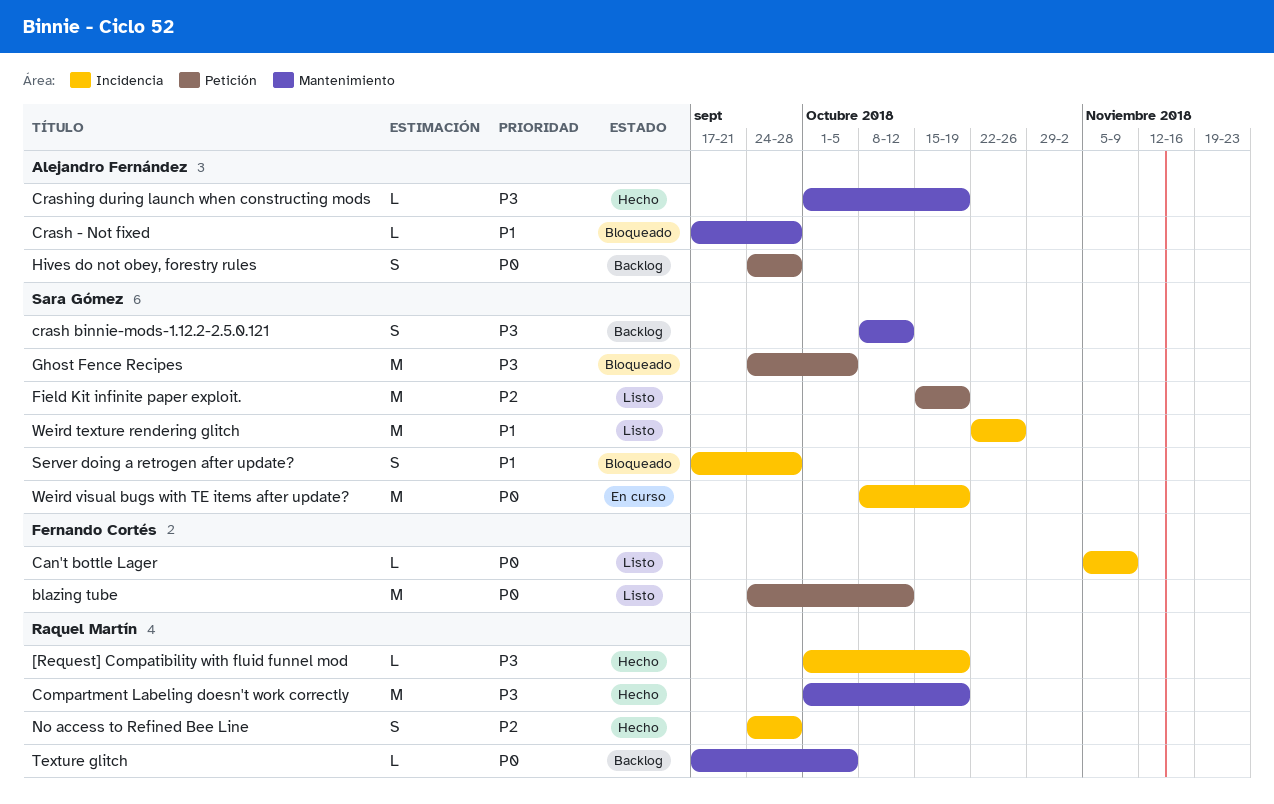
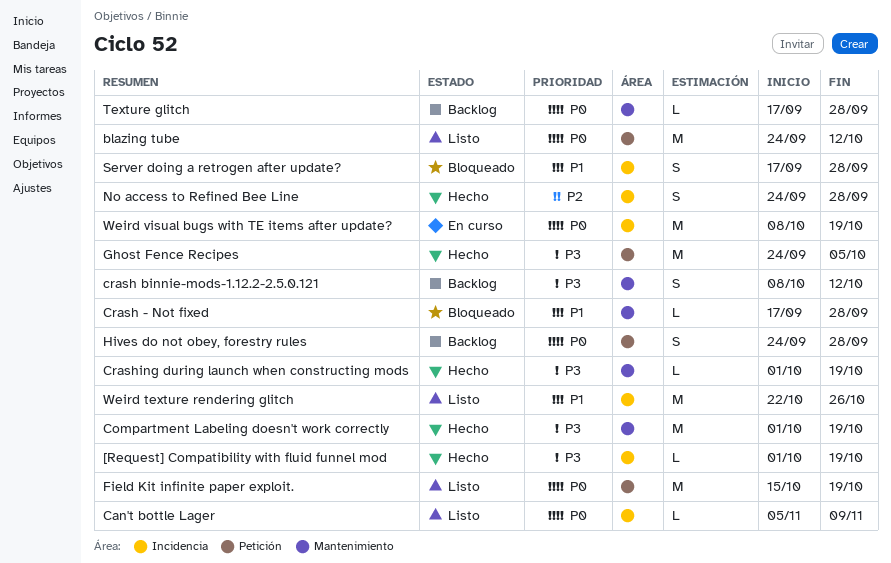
Field Kit infinite paper exploit., priority: P2 -> P0
Ghost Fence Recipes, status: Bloqueado -> Hecho
Texture glitch, due: Oct 5 -> Sep 28

